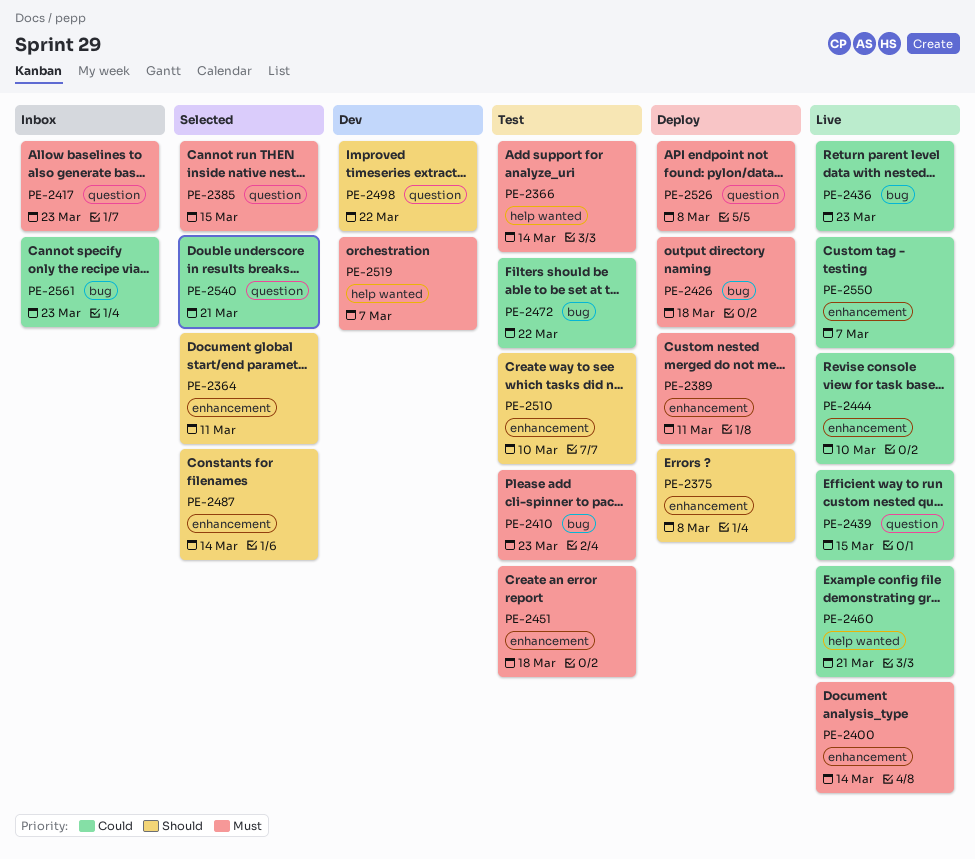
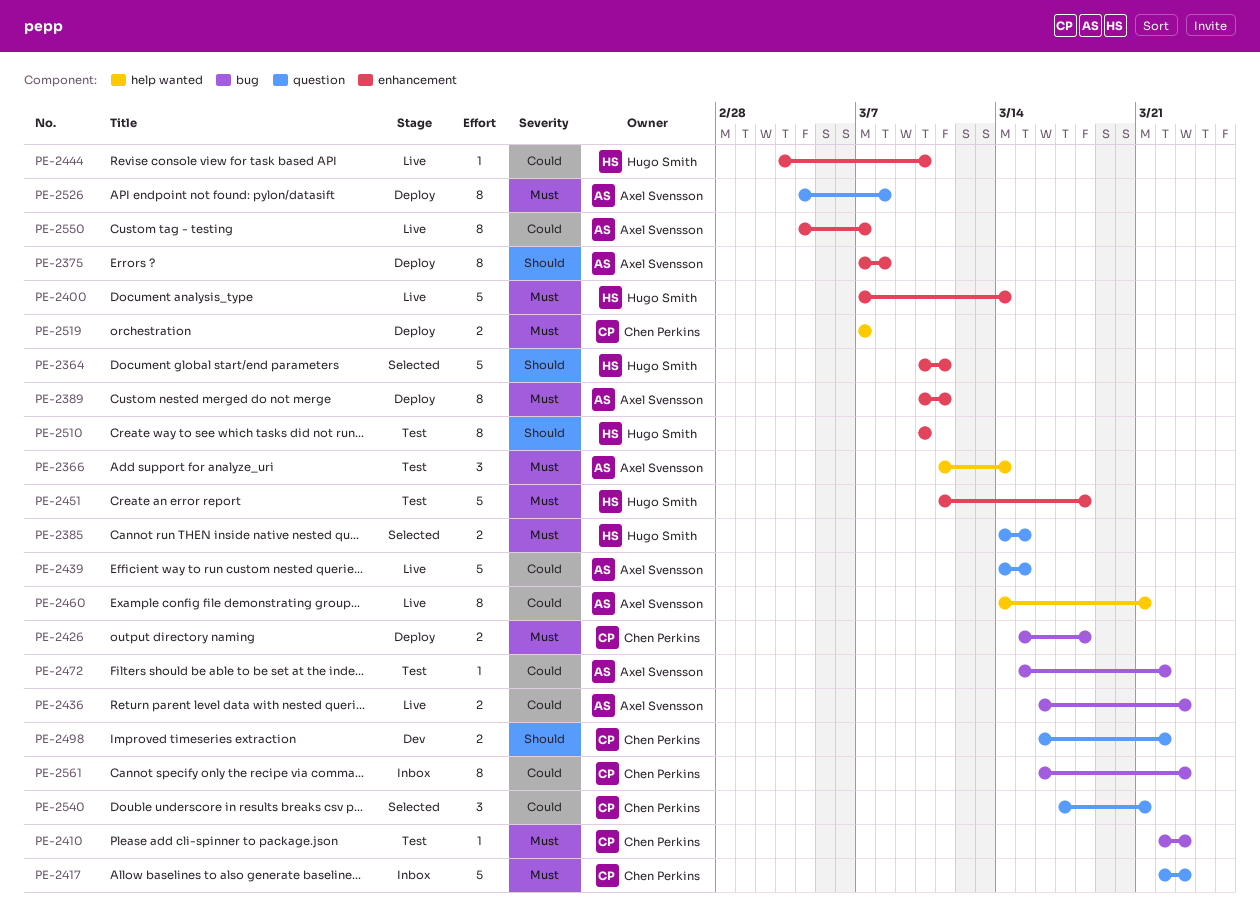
PE-2487: present -> none
PE-2519, status: Dev -> Deploy

